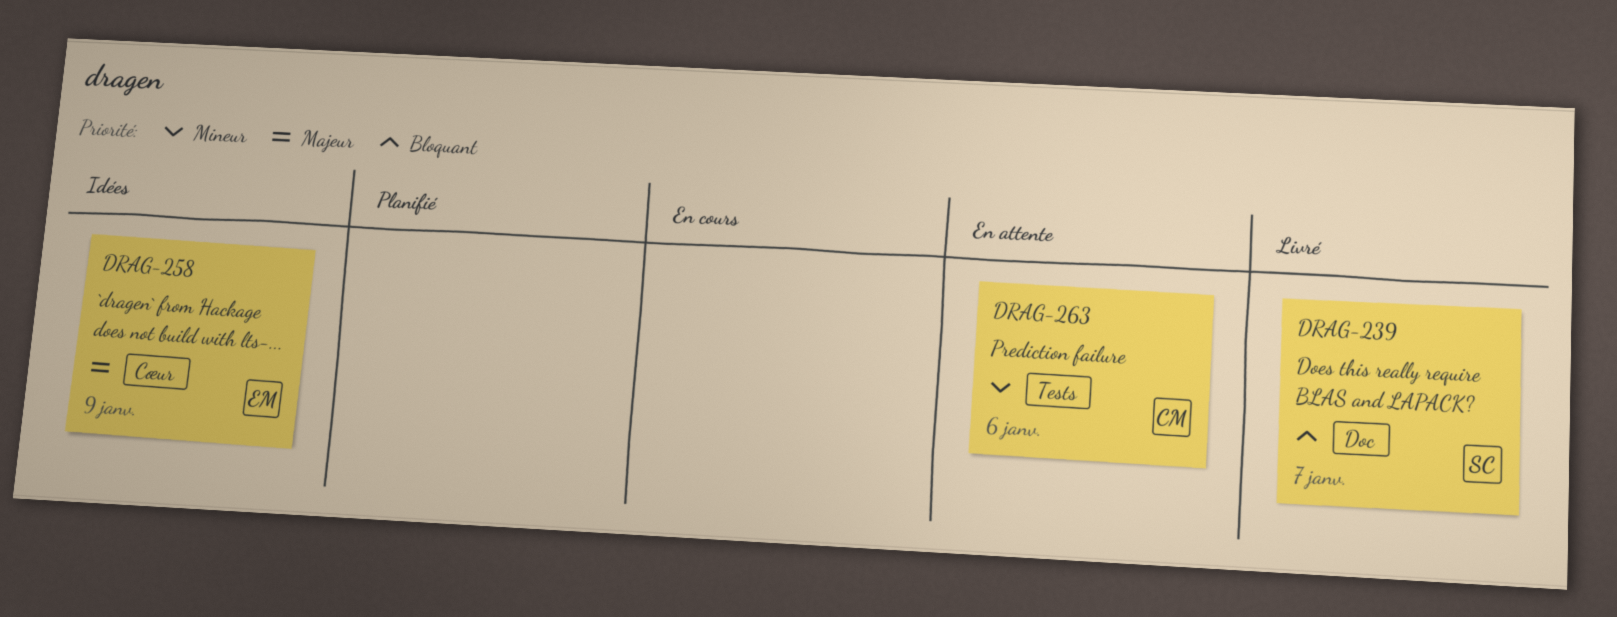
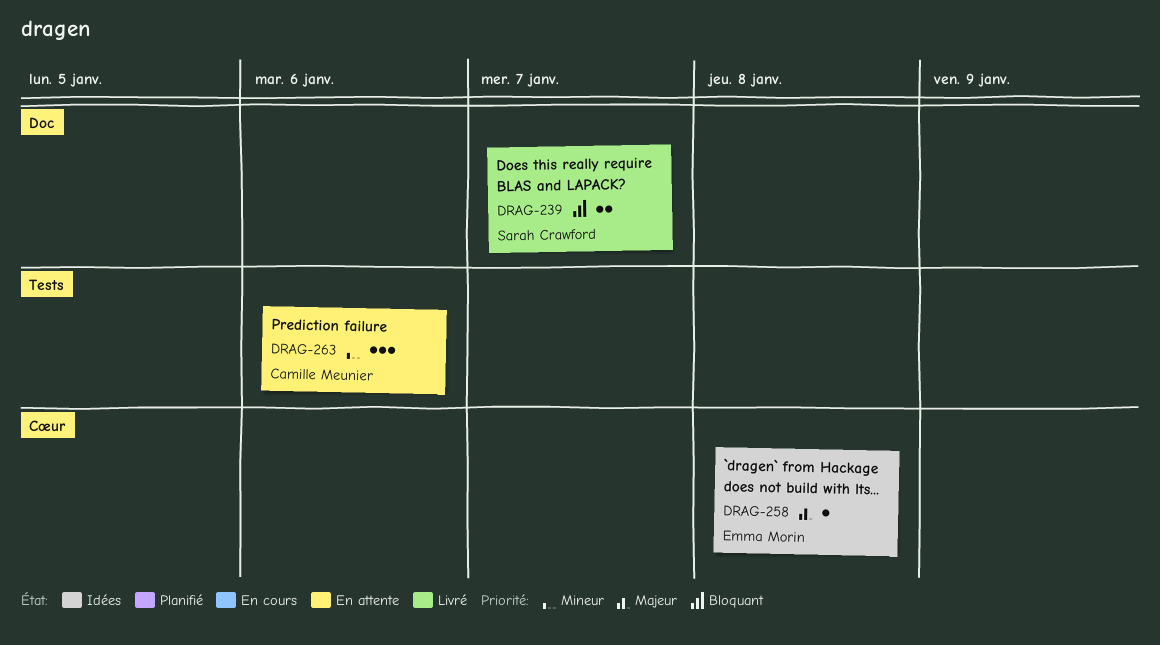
DRAG-258, due: Jan 9 -> Jan 8

